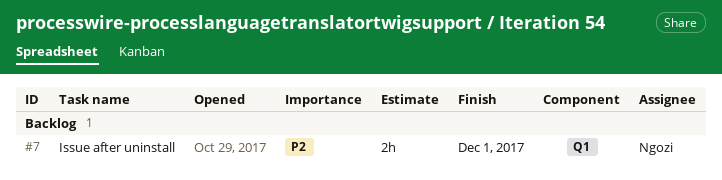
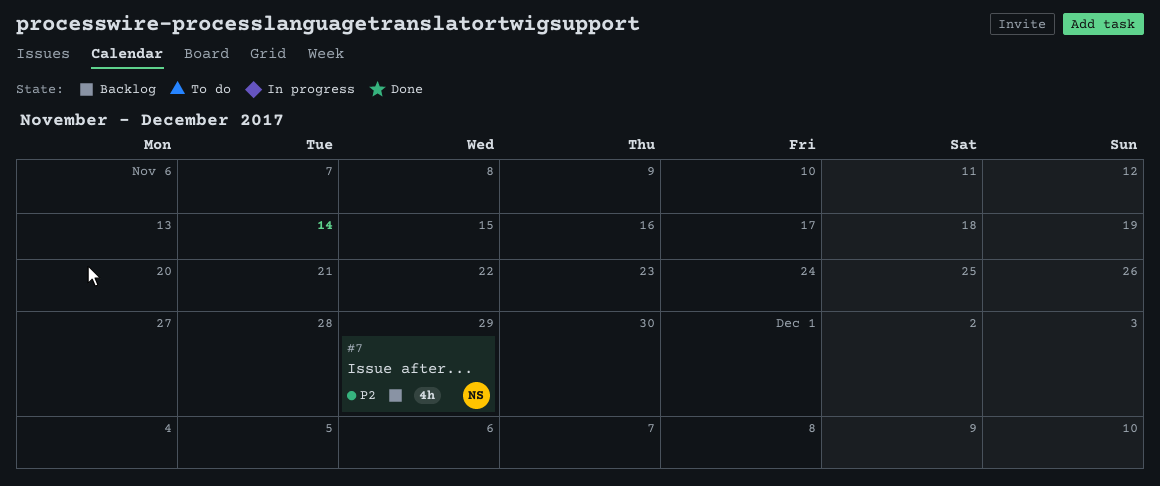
#7, estimate: 2h -> 4h
#7, due: Dec 1 -> Nov 29

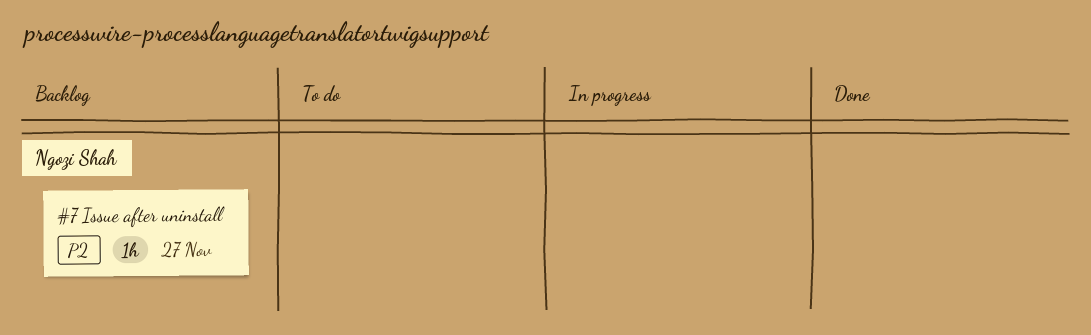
#7, estimate: 4h -> 1h
#7, due: Nov 29 -> Nov 27

